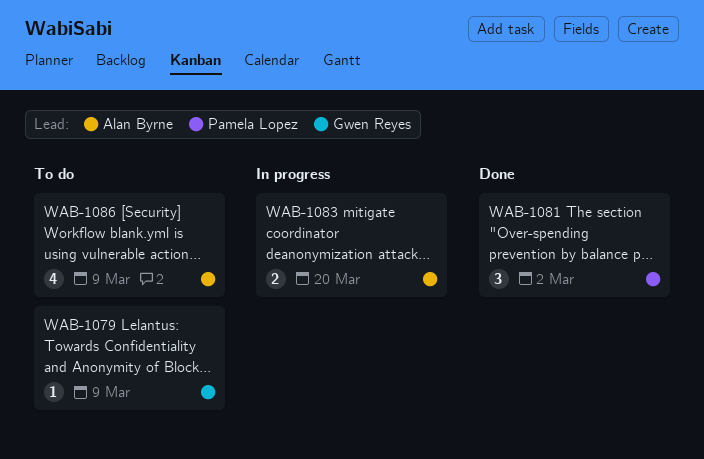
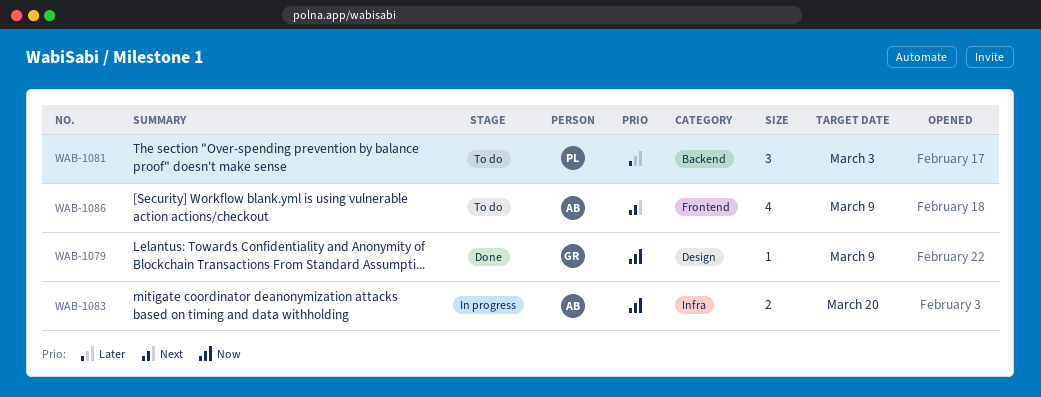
WAB-1079, status: To do -> Done
WAB-1081, status: Done -> To do
WAB-1081, due: Mar 2 -> Mar 3

